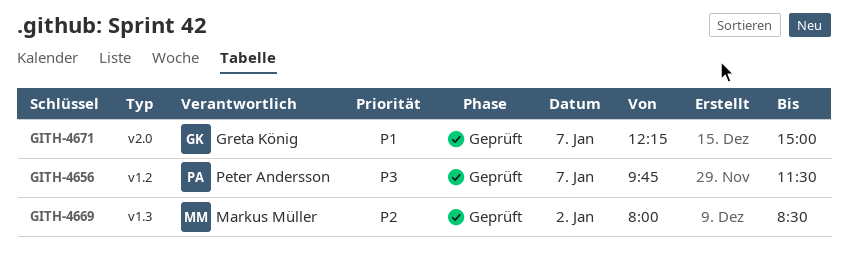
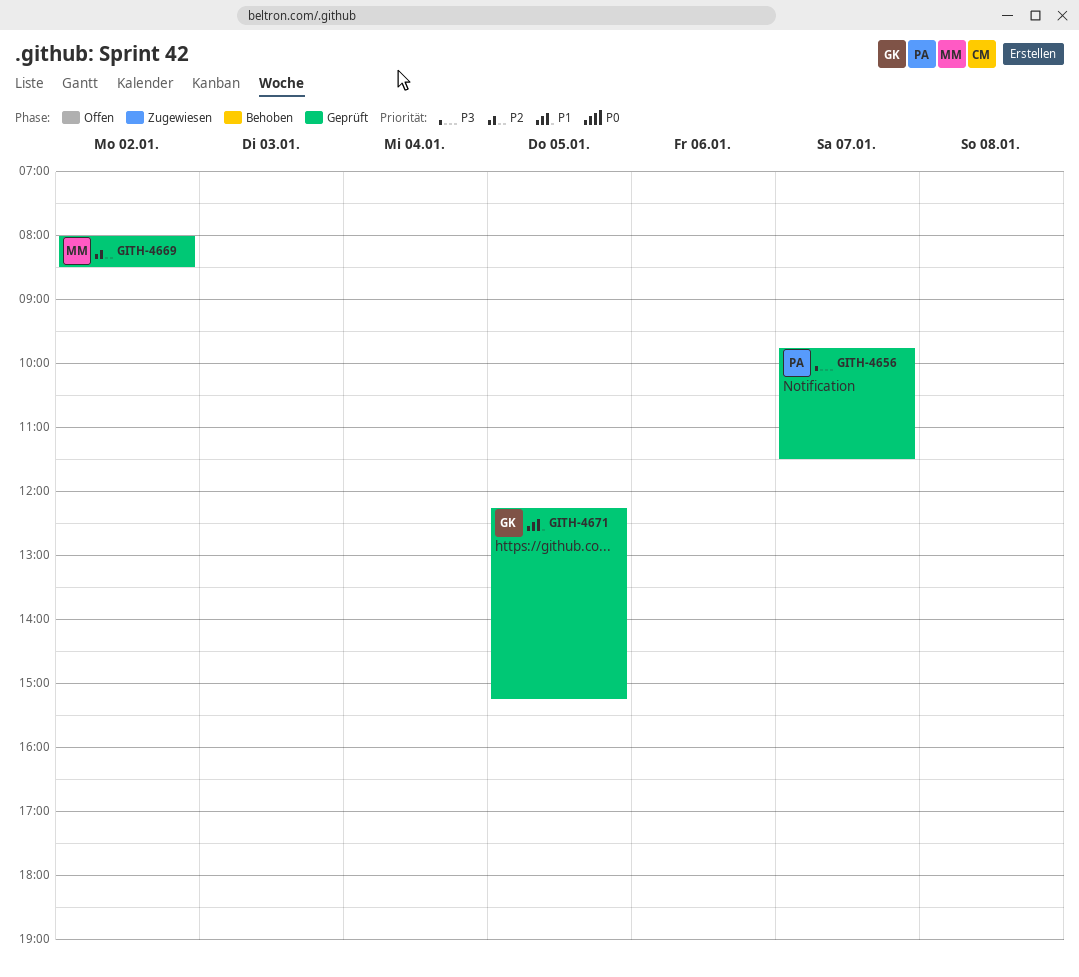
GITH-4671, day: Jan 7 -> Jan 5
GITH-4671, ends: 15:00 -> 15:15

